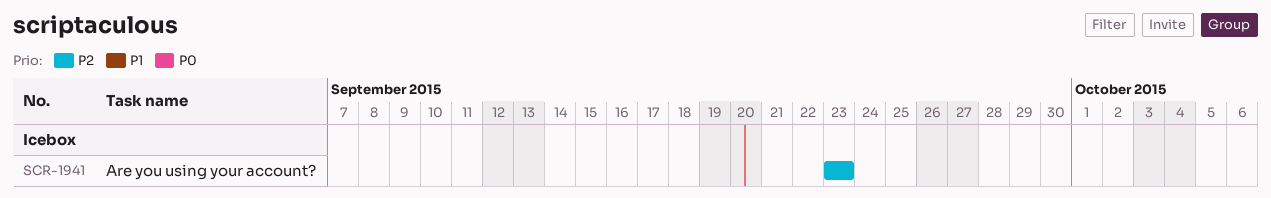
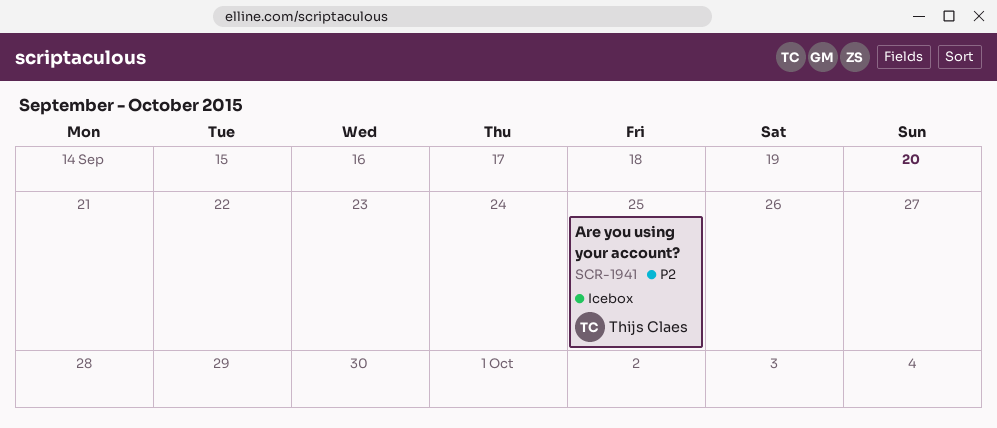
SCR-1941, due: Sep 23 -> Sep 25

